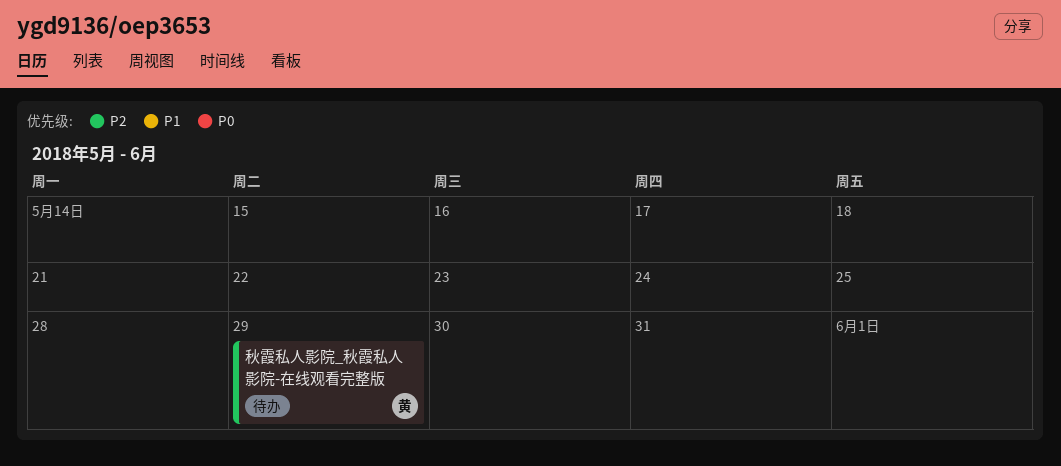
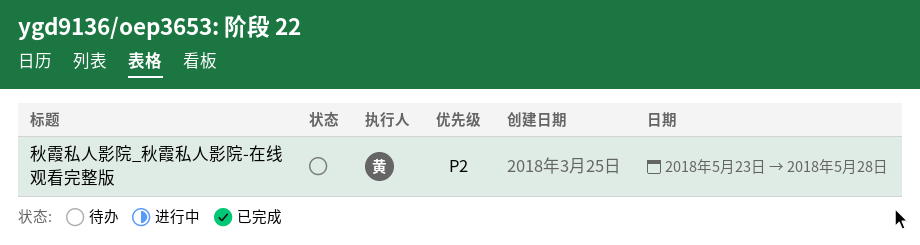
秋霞私人影院_秋霞私人影院-在线观看完整版, due: May 29 -> May 28

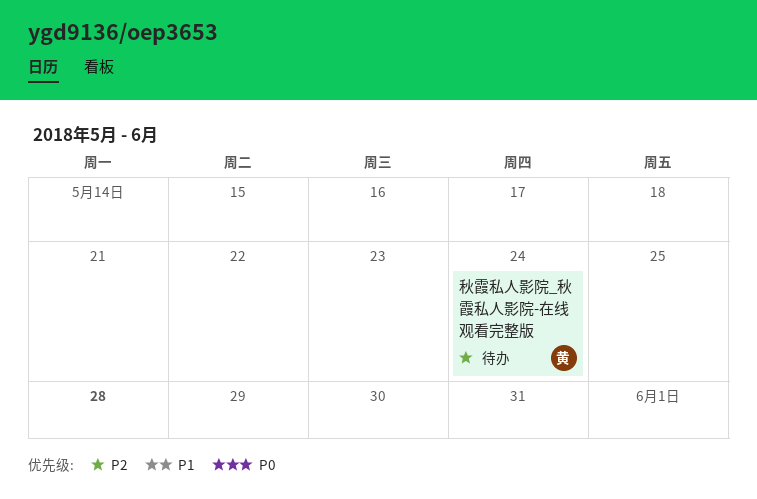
秋霞私人影院_秋霞私人影院-在线观看完整版, due: May 28 -> May 24

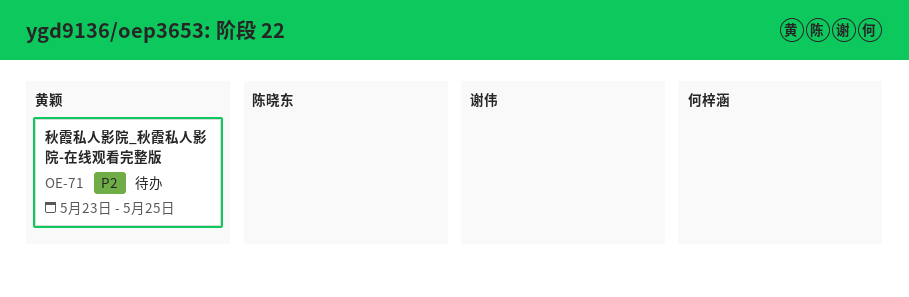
秋霞私人影院_秋霞私人影院-在线观看完整版, due: May 24 -> May 25

